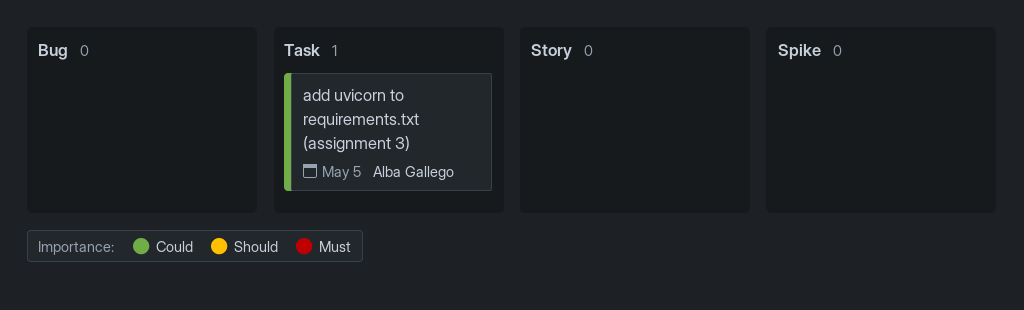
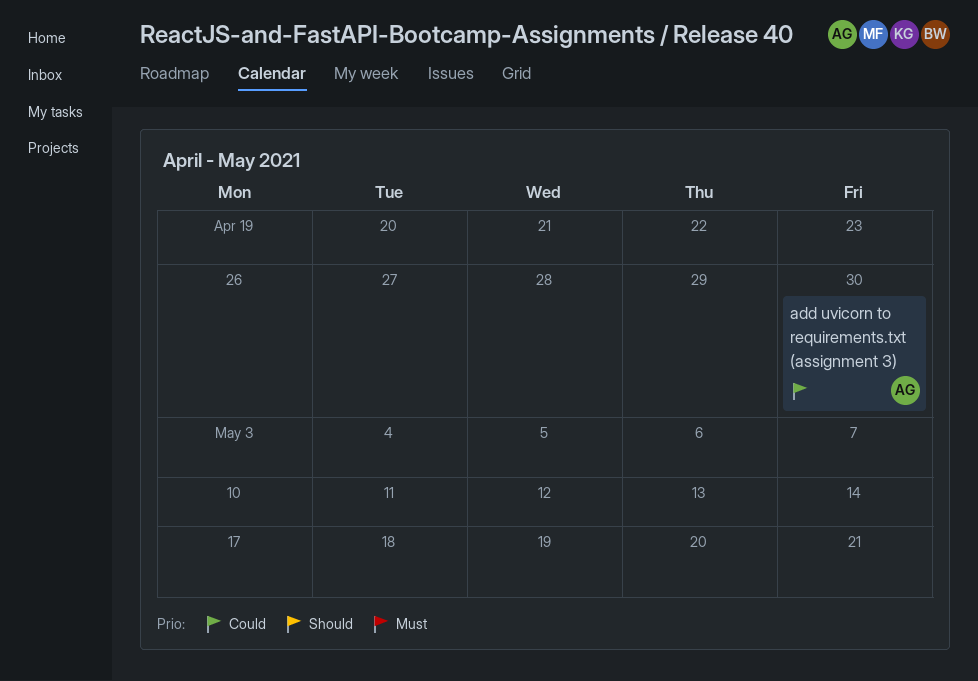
add uvicorn to requirements.txt (assignment 3), due: May 5 -> Apr 30

